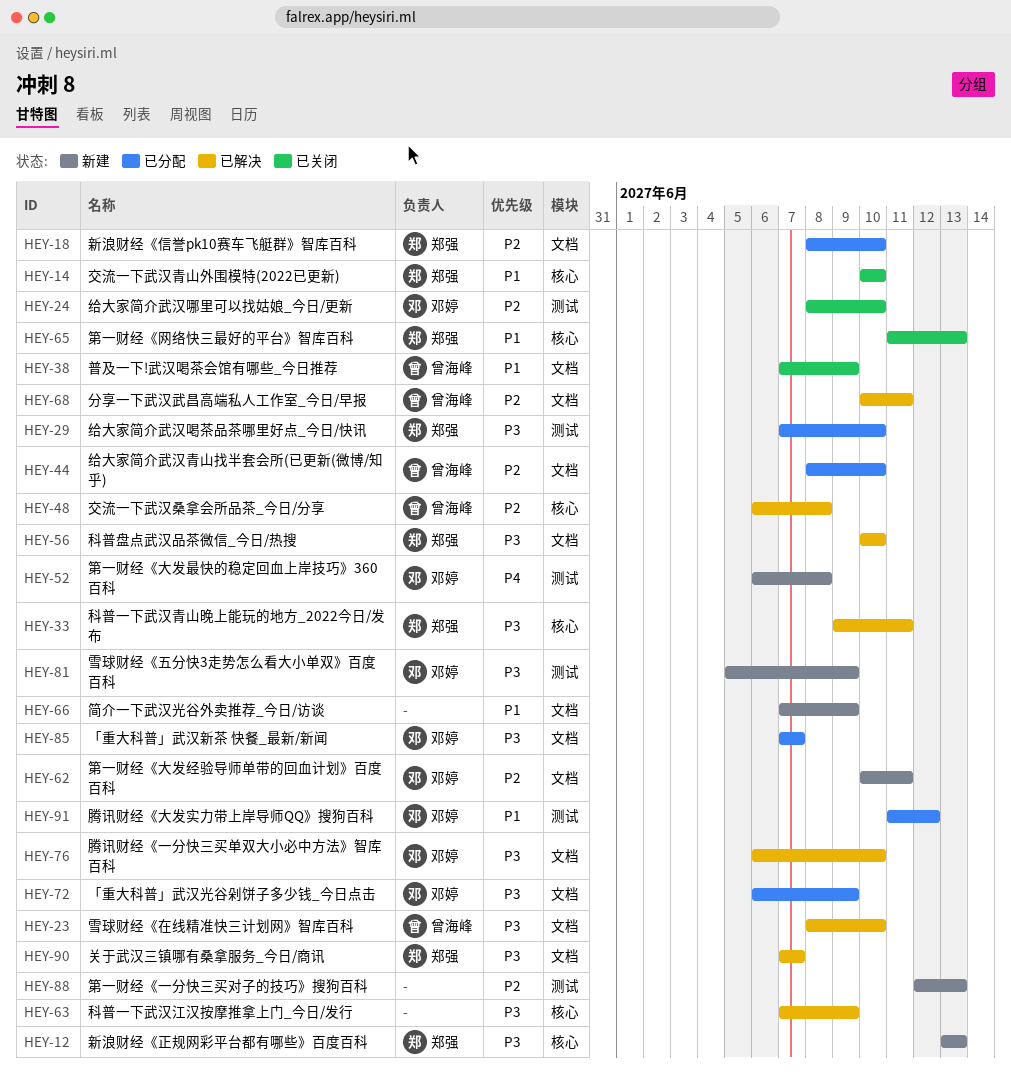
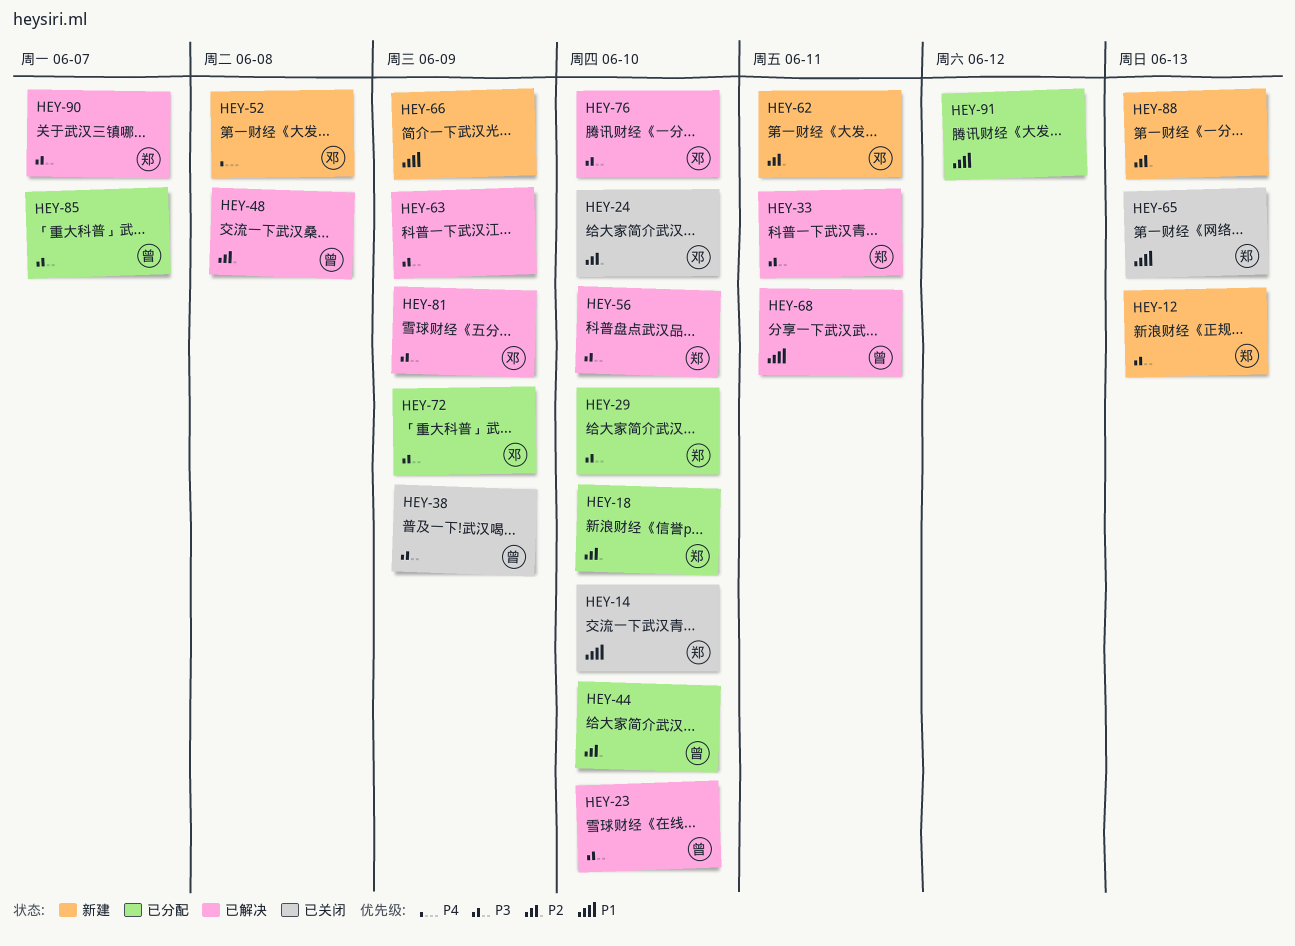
HEY-38, priority: P1 -> P3
HEY-68, priority: P2 -> P1
HEY-81, status: 新建 -> 已解决
HEY-85, owner: 邓婷 -> 曾海峰
HEY-91, owner: 邓婷 -> none

